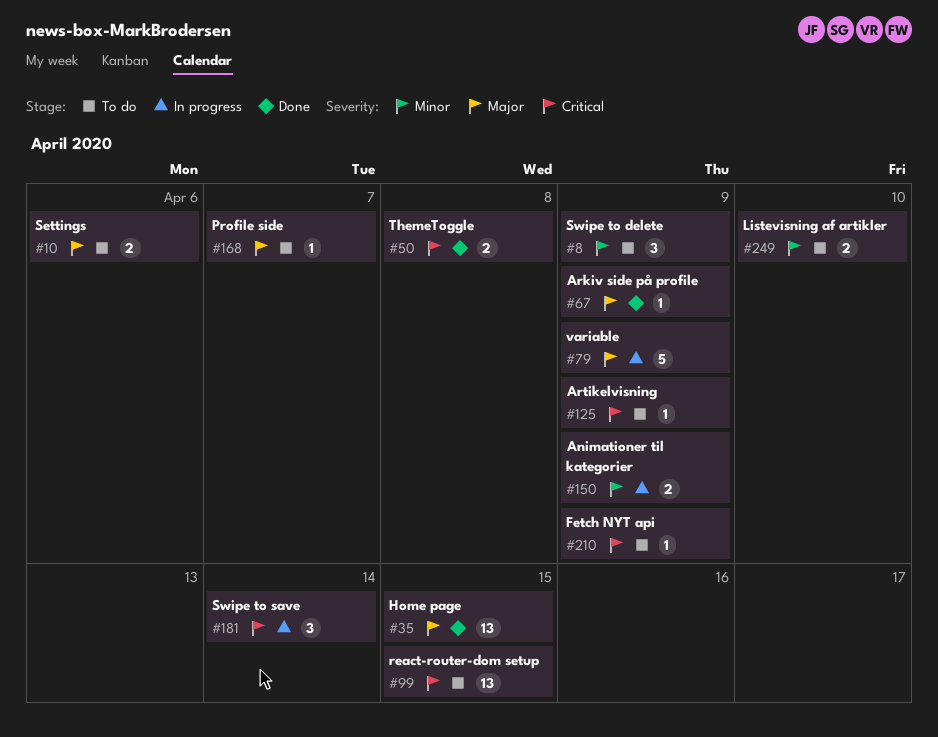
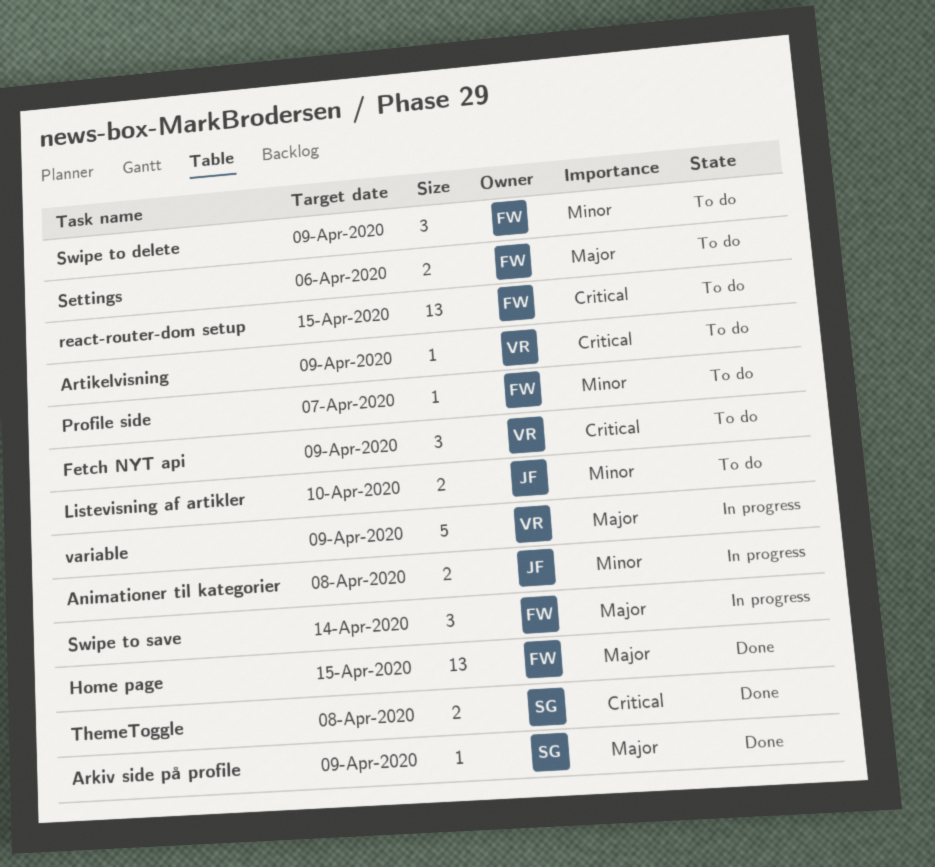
Animationer til kategorier, due: Apr 9 -> Apr 8
Fetch NYT api, estimate: 1 -> 3
Profile side, priority: Major -> Minor
Swipe to save, priority: Critical -> Major

